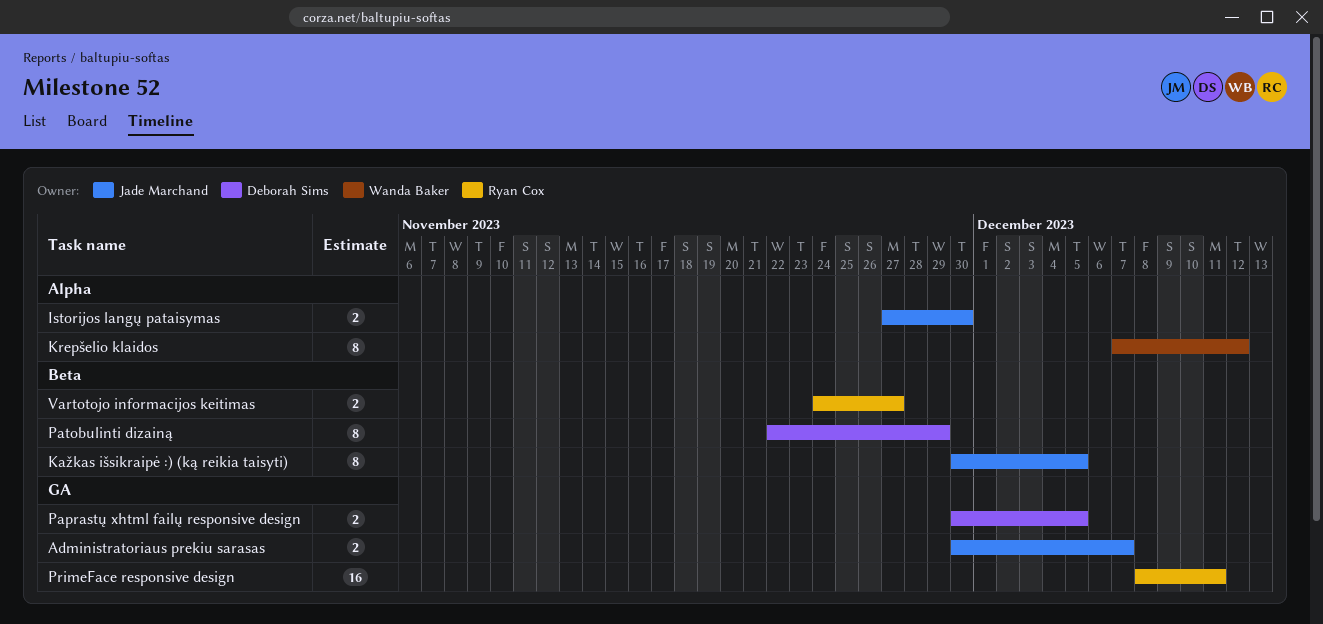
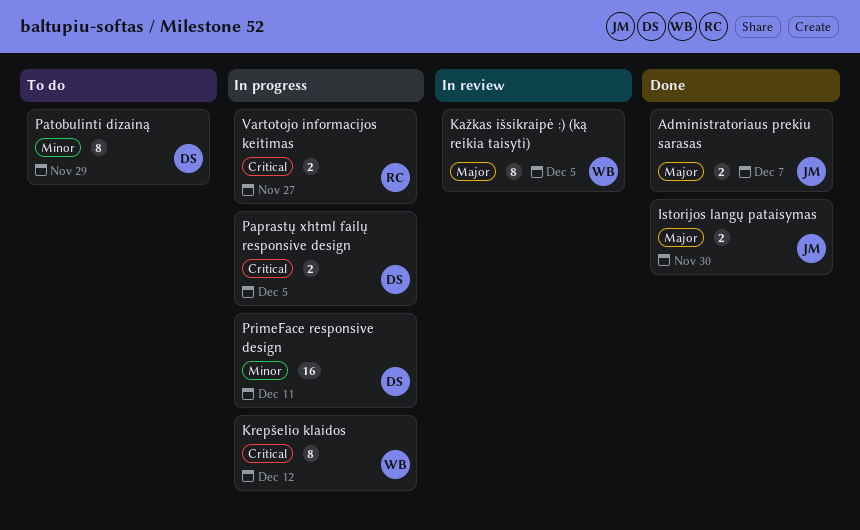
Kažkas išsikraipė :) (ką reikia taisyti), owner: Jade Marchand -> Wanda Baker
PrimeFace responsive design, owner: Ryan Cox -> Deborah Sims

